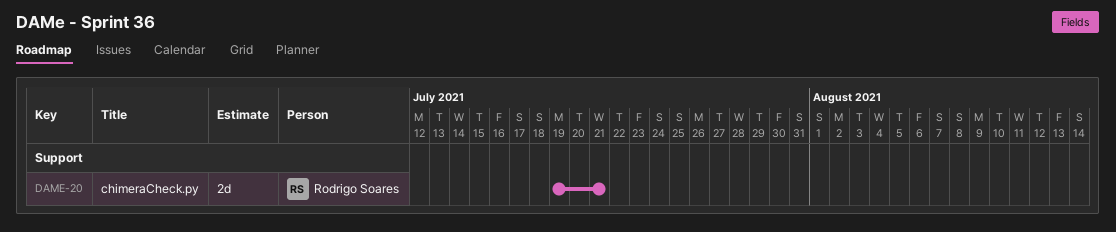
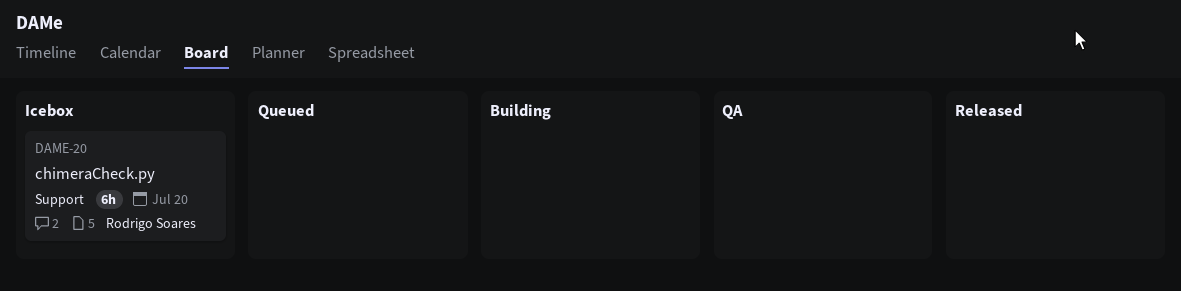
DAME-20, estimate: 2d -> 6h
DAME-20, due: Jul 21 -> Jul 20

